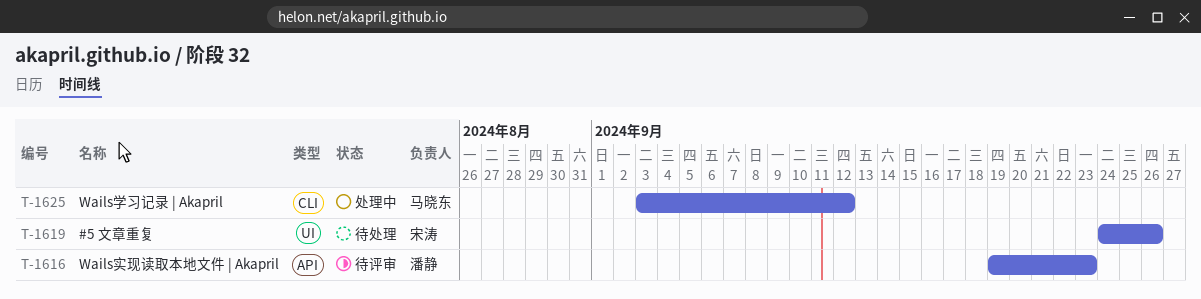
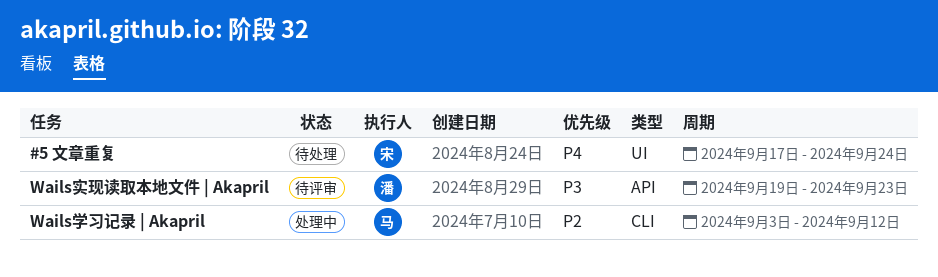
#5 文章重复, start: Sep 24 -> Sep 17
#5 文章重复, due: Sep 26 -> Sep 24

